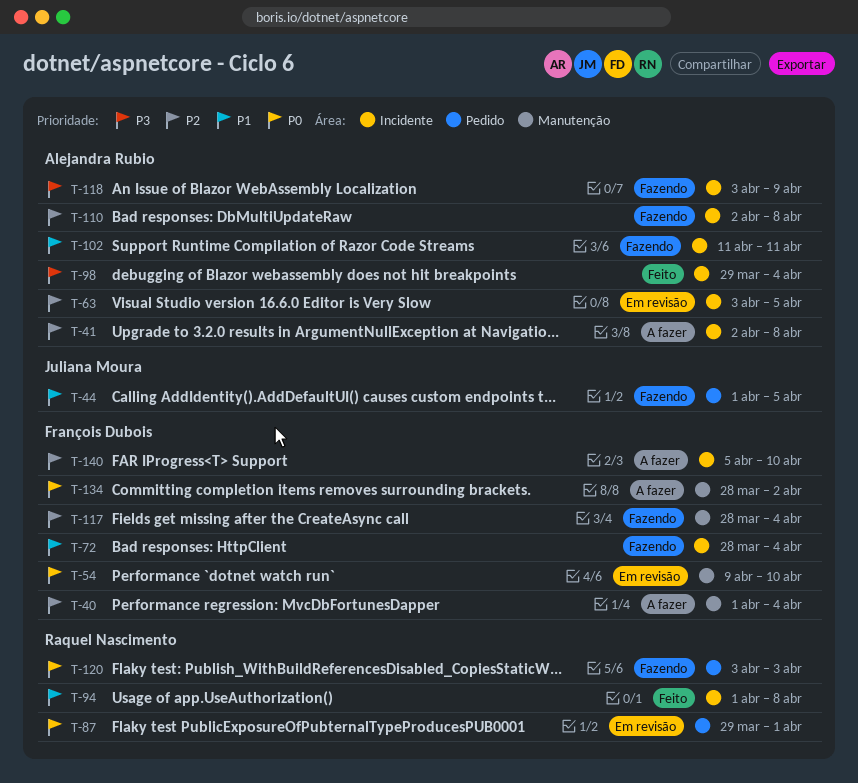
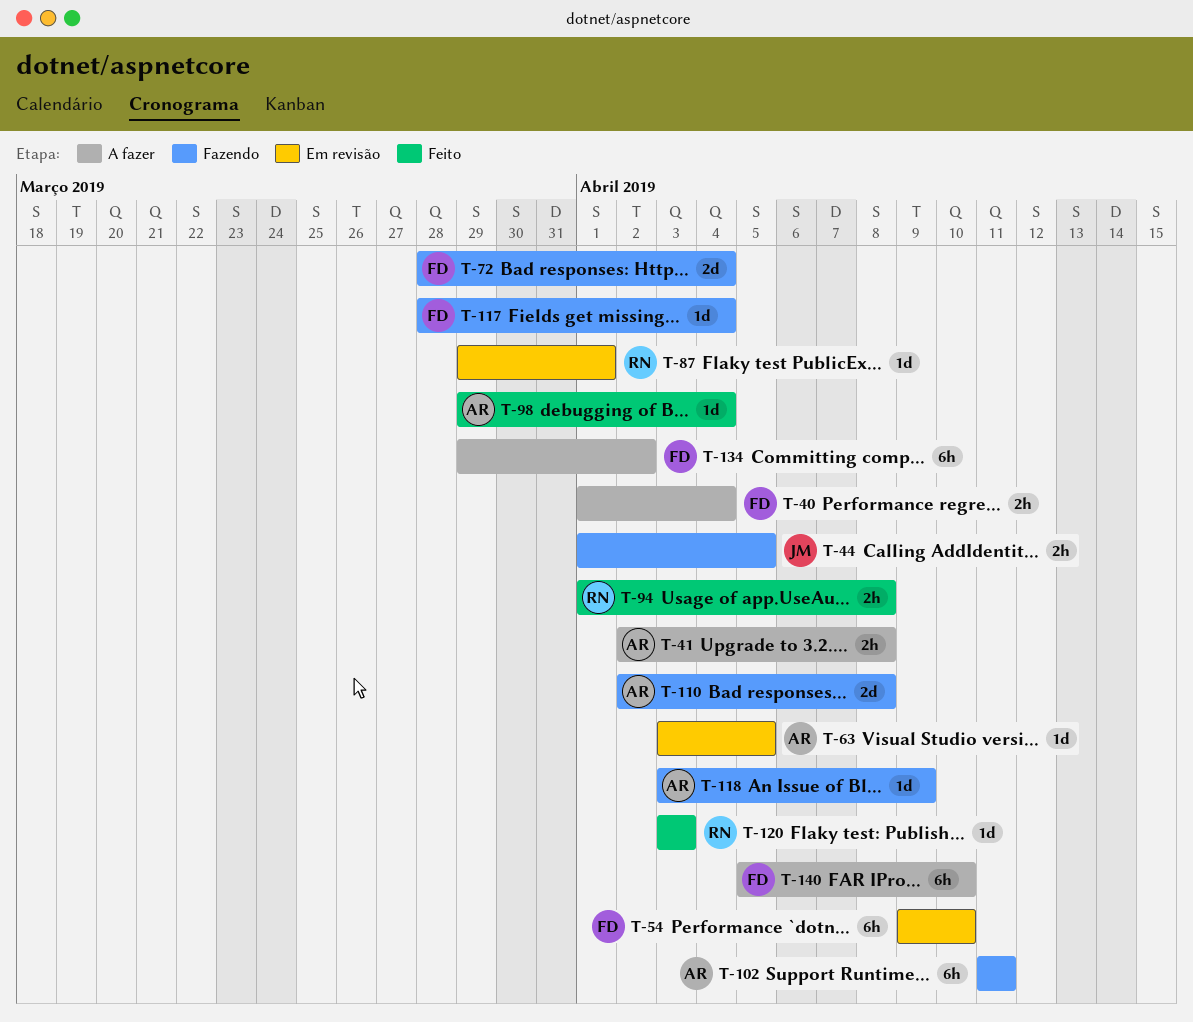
T-120, status: Fazendo -> Feito
T-134, start: Mar 28 -> Mar 29

